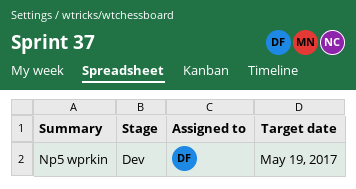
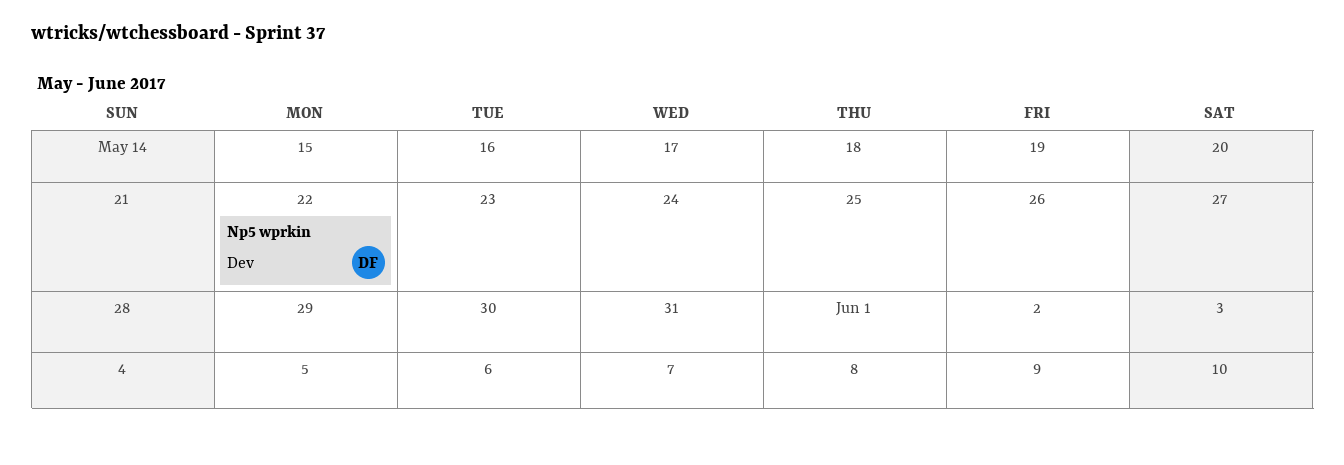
Np5 wprkin, due: May 19 -> May 22

